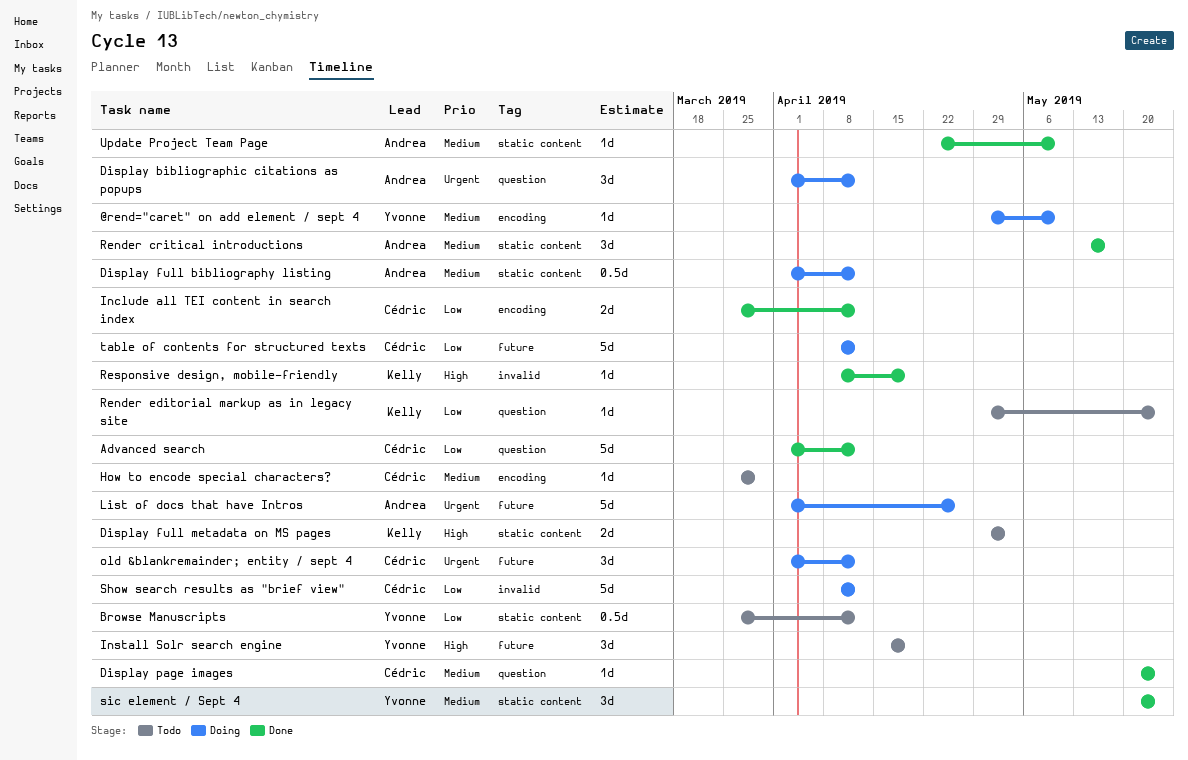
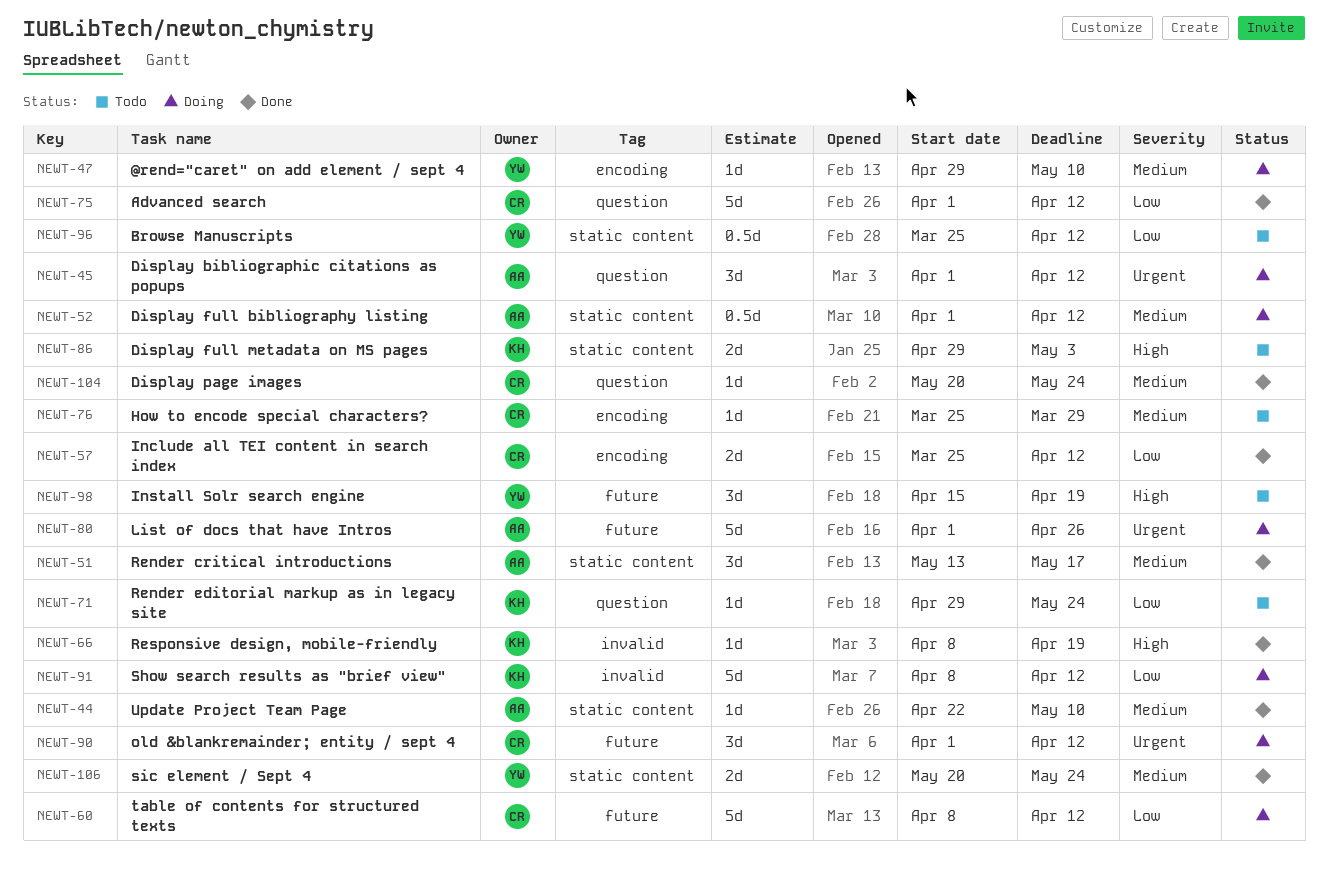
Show search results as "brief view", owner: Cédric -> Kelly
sic element / Sept 4, estimate: 3d -> 2d

